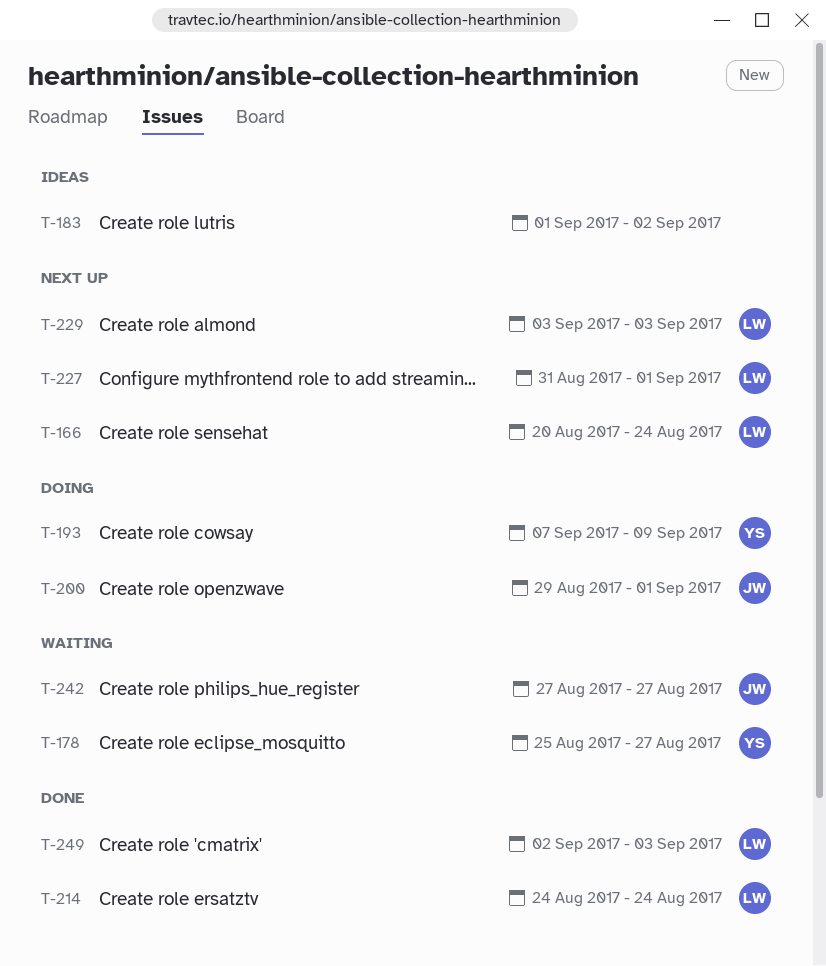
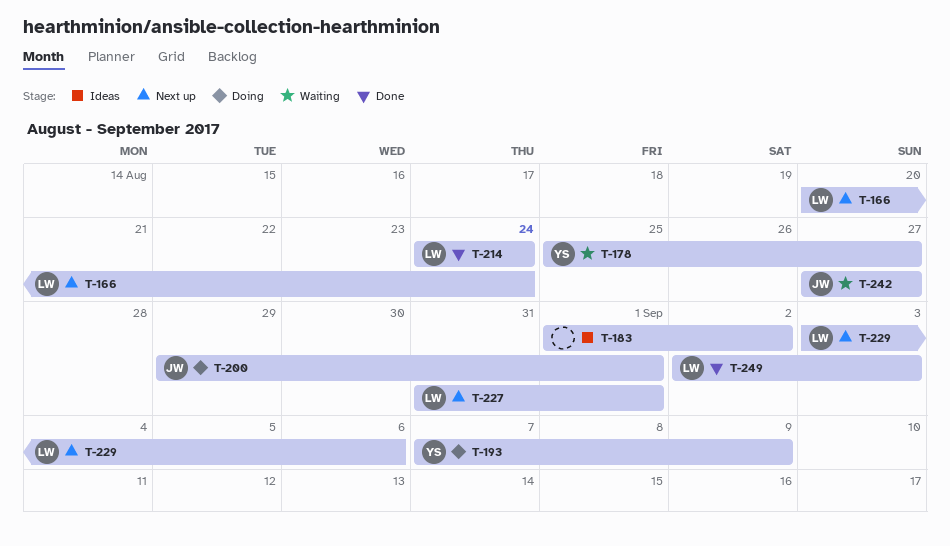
T-229, due: Sep 3 -> Sep 6

